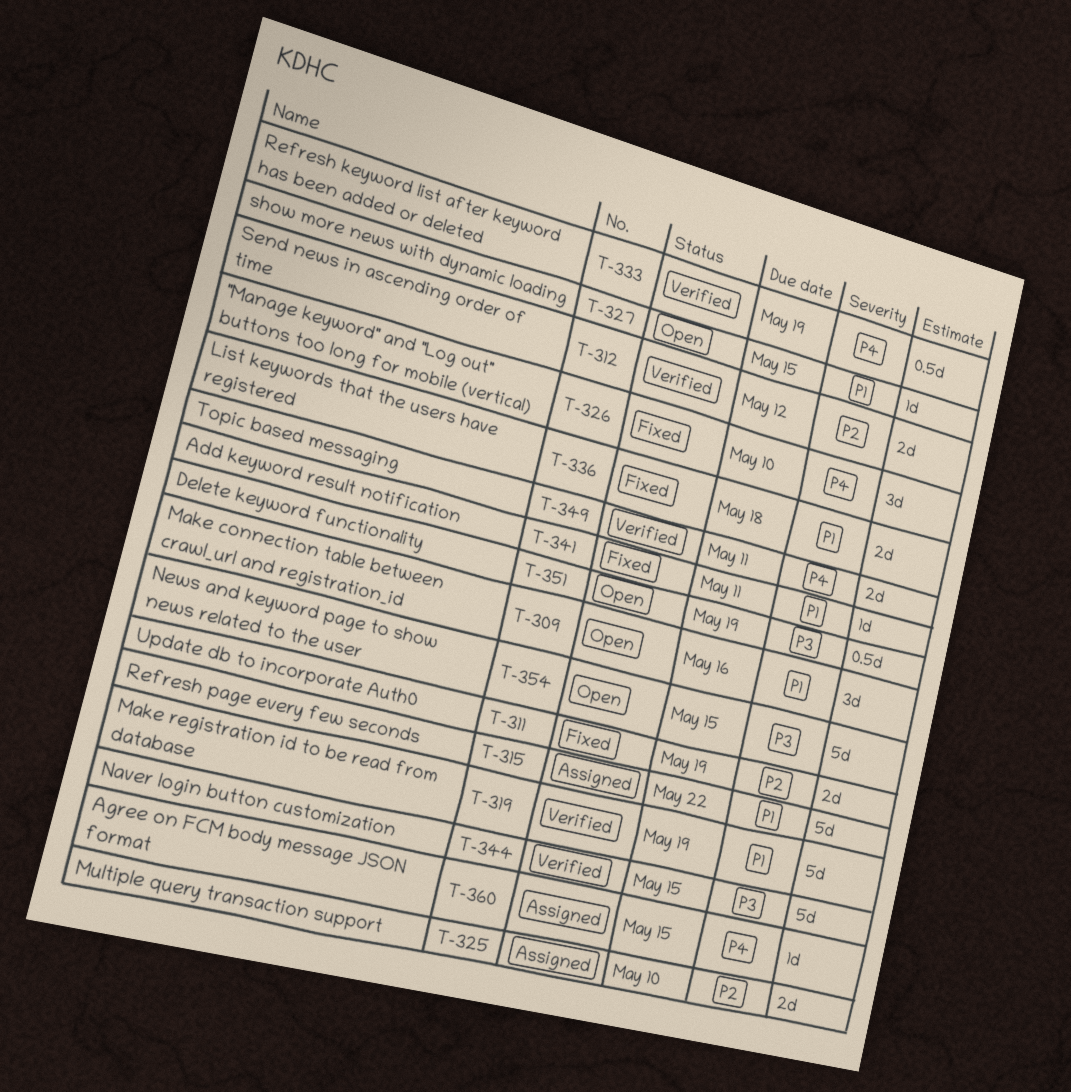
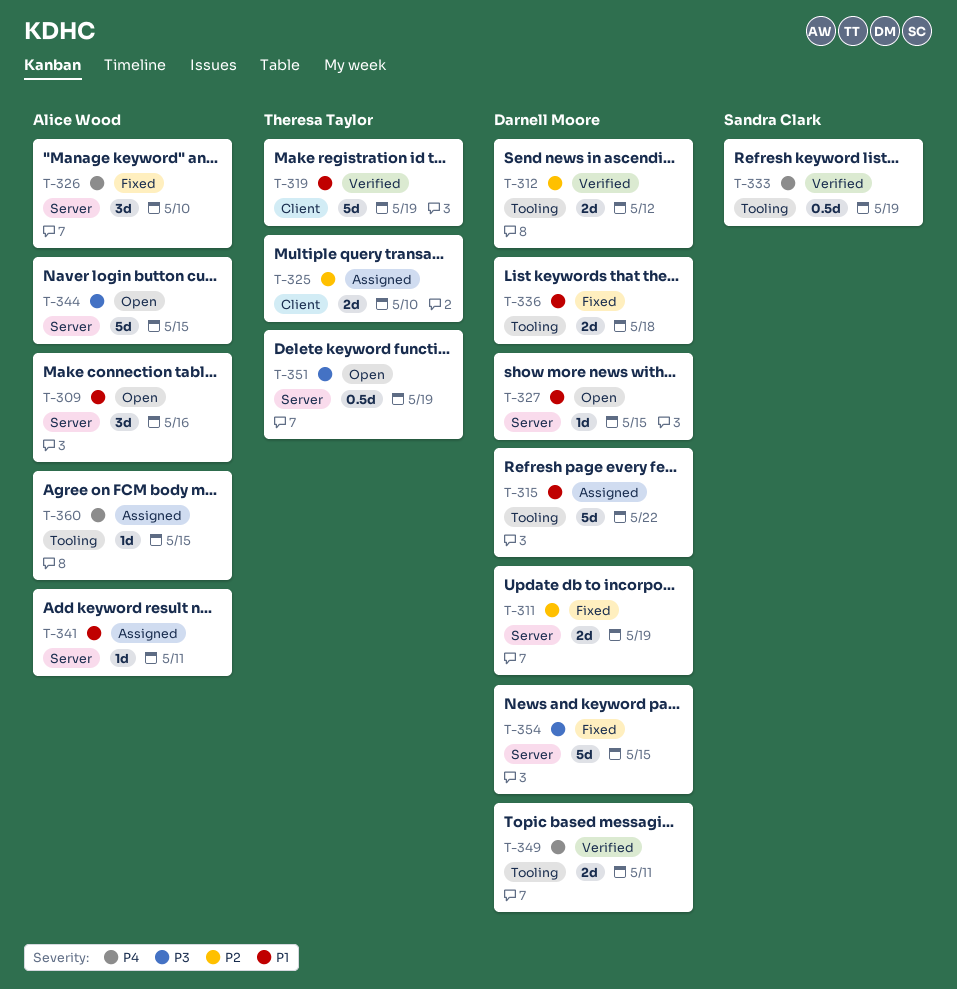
T-341, status: Fixed -> Assigned
T-344, status: Verified -> Open
T-354, status: Open -> Fixed

